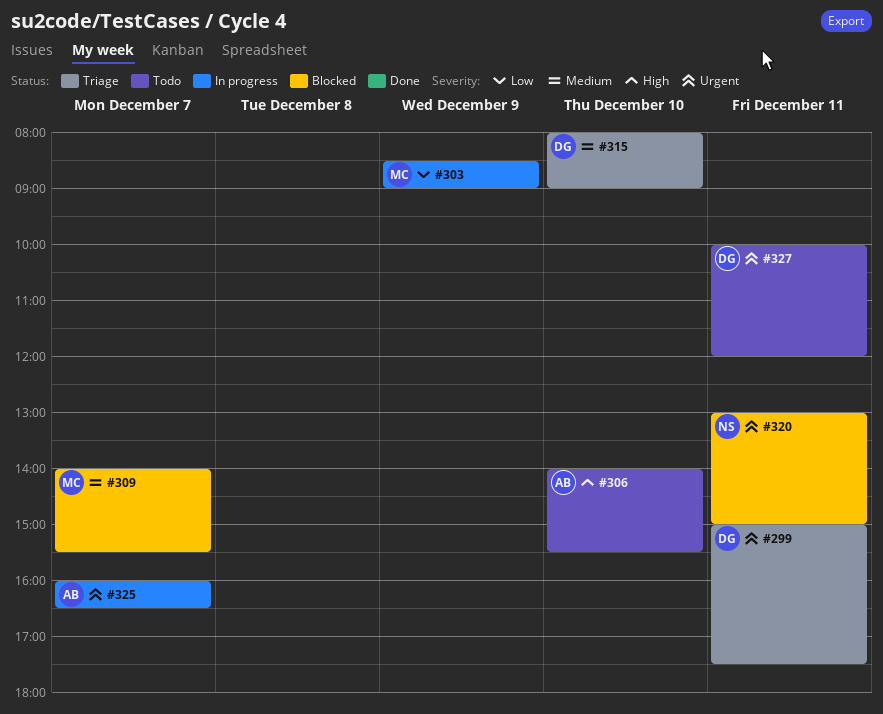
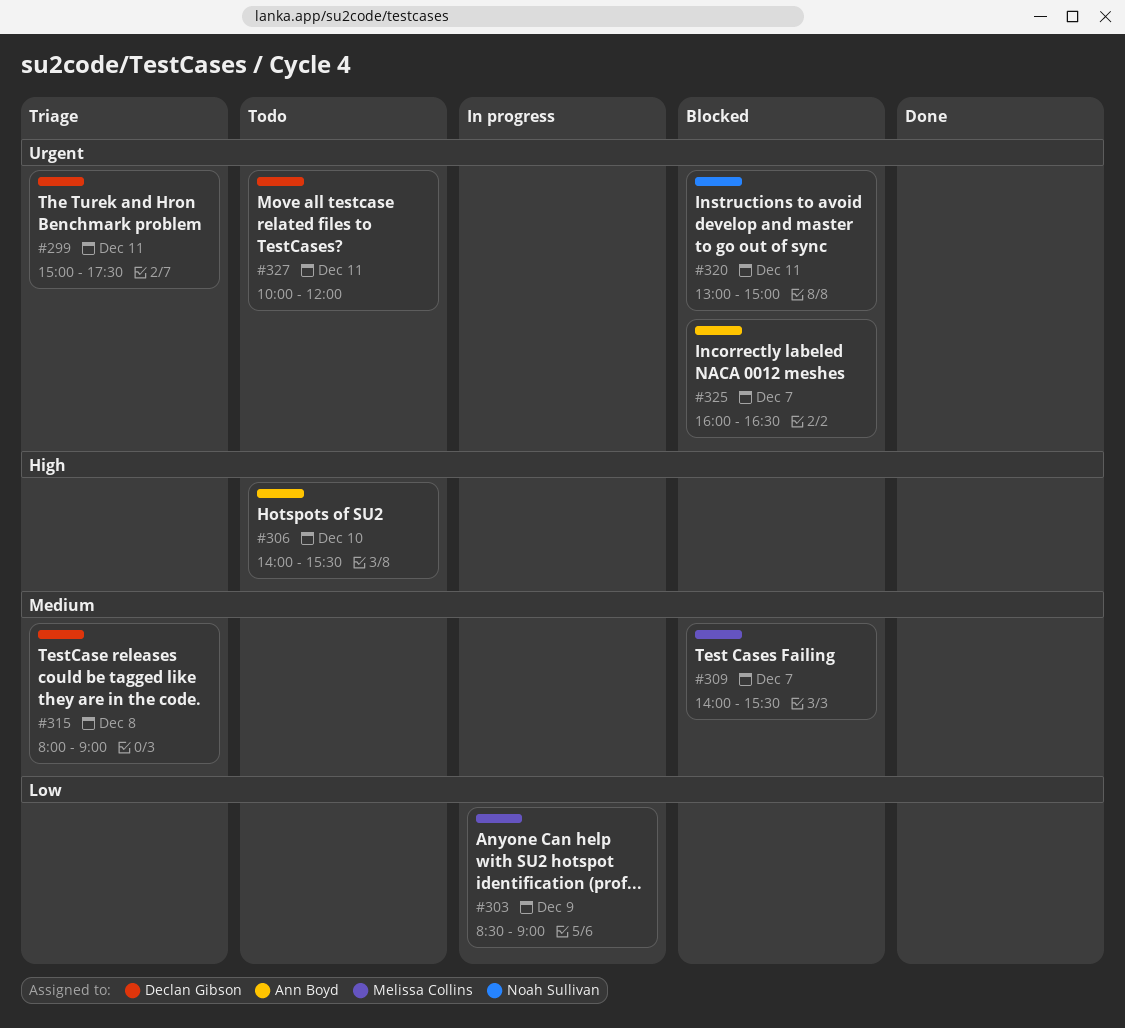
#315, day: Dec 10 -> Dec 8
#325, status: In progress -> Blocked

